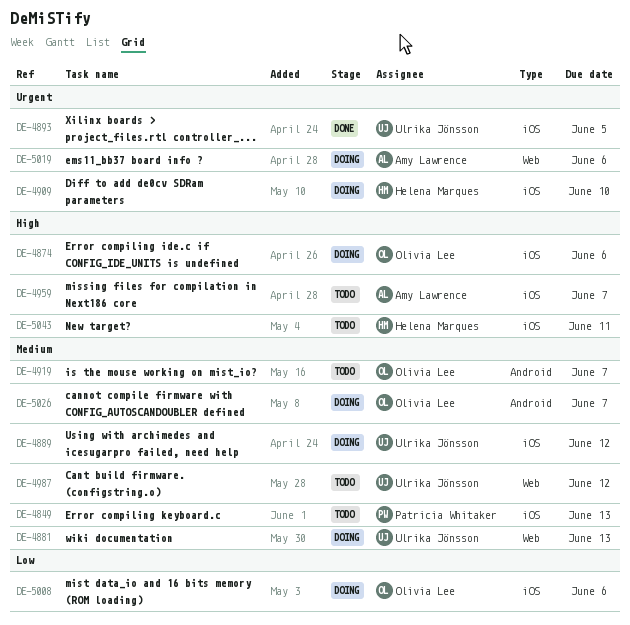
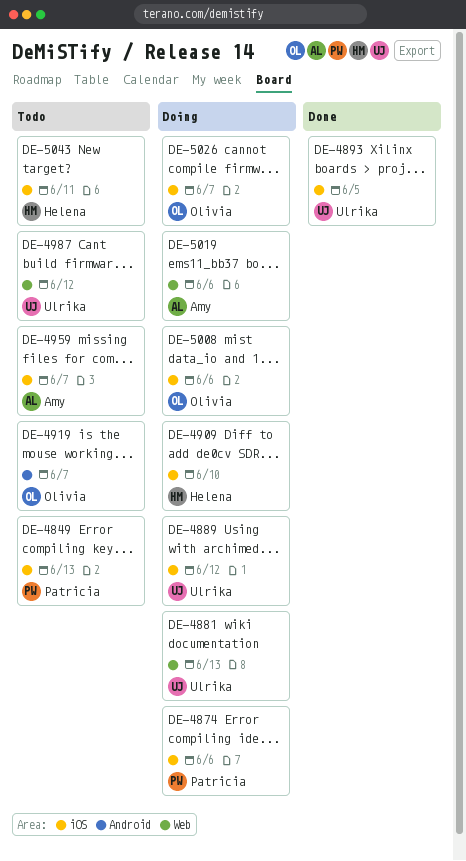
DE-4874, owner: Olivia Lee -> Patricia Whitaker
DE-5026, label: Android -> iOS

